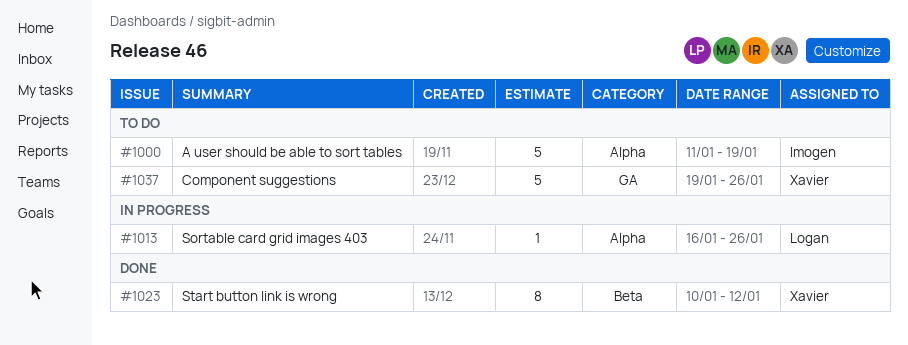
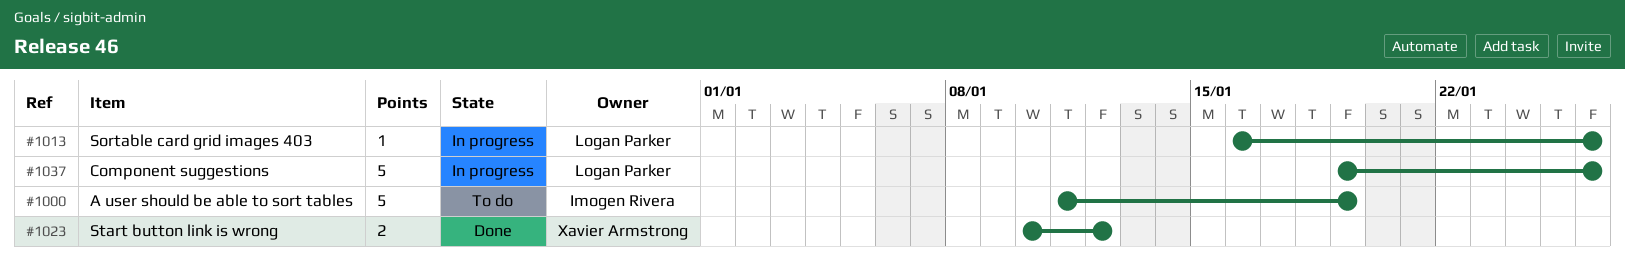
#1023, estimate: 8 -> 2
#1037, status: To do -> In progress
#1037, owner: Xavier Armstrong -> Logan Parker

